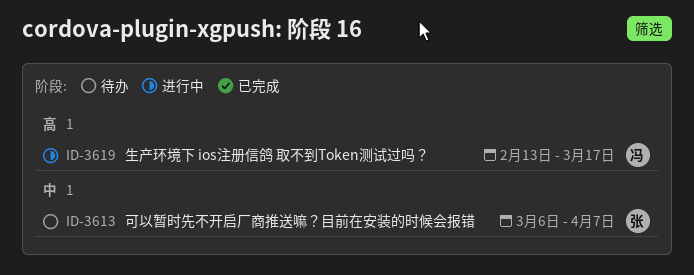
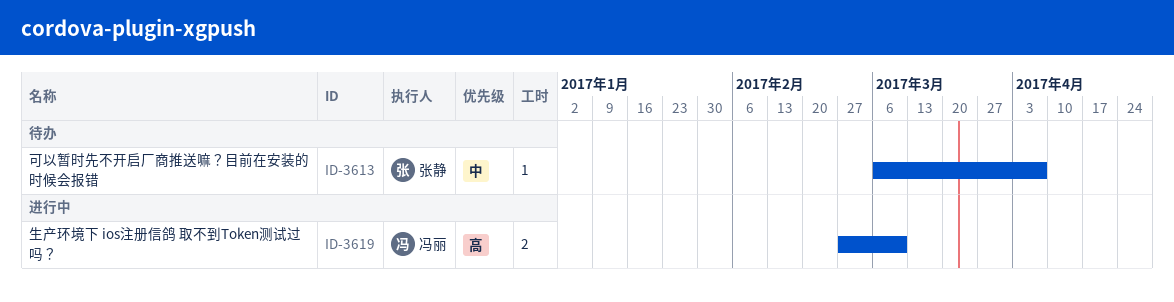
ID-3619, start: Feb 13 -> Feb 27
ID-3619, due: Mar 17 -> Mar 10

